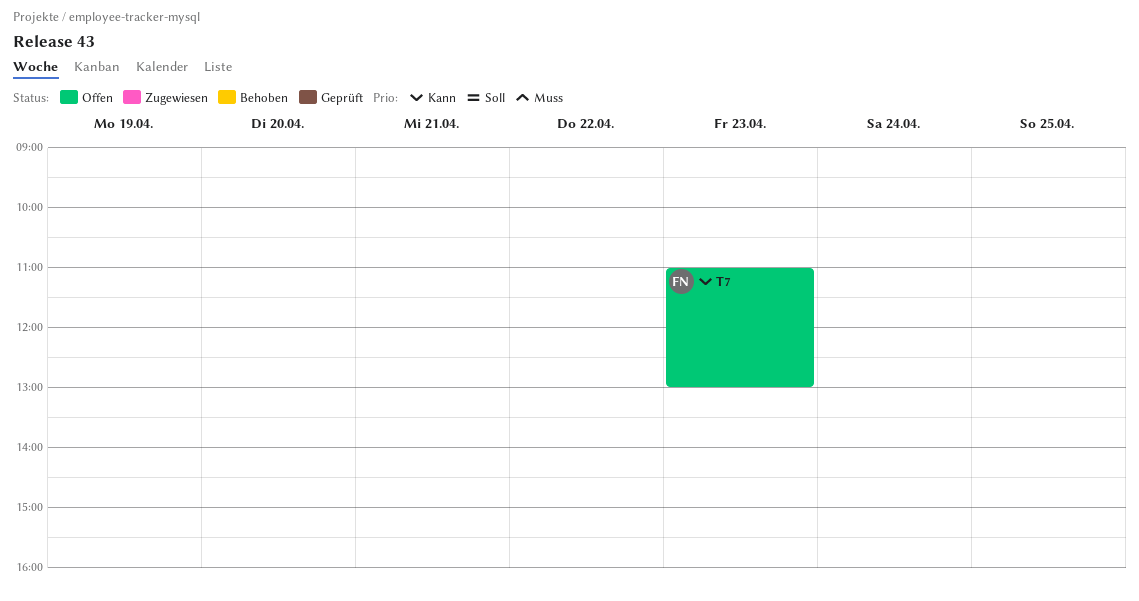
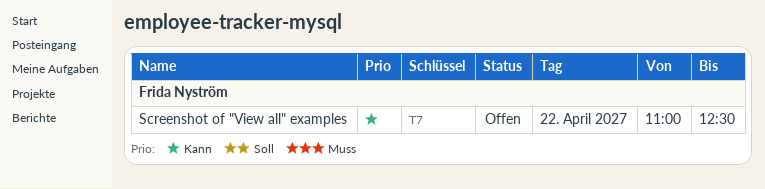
T7, day: Apr 23 -> Apr 22
T7, ends: 13:00 -> 12:30

